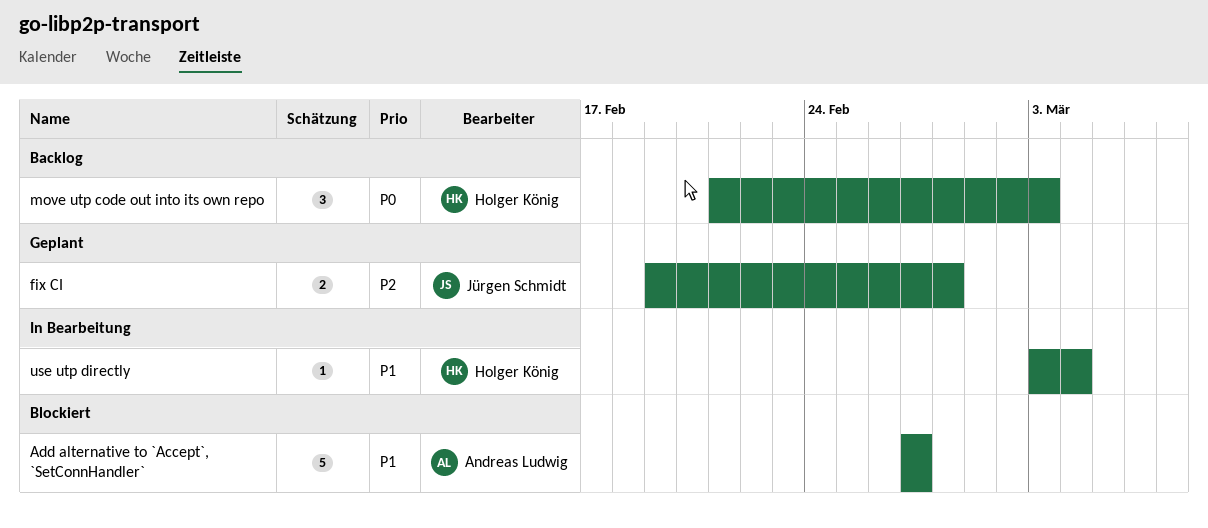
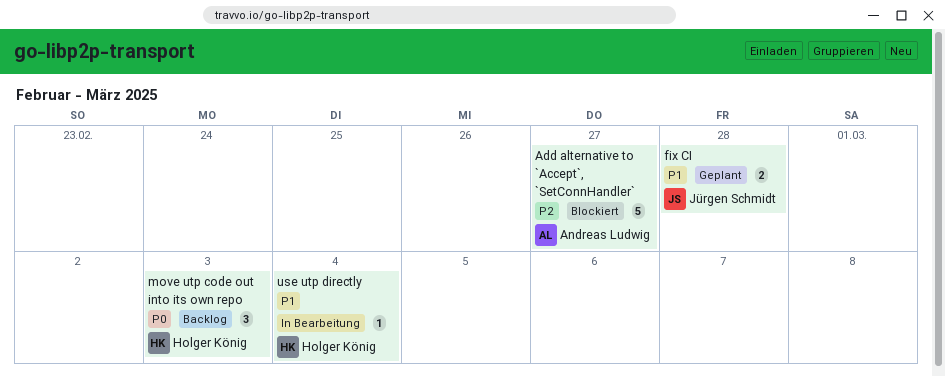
Add alternative to `Accept`, `SetConnHandler`, priority: P1 -> P2
fix CI, priority: P2 -> P1

